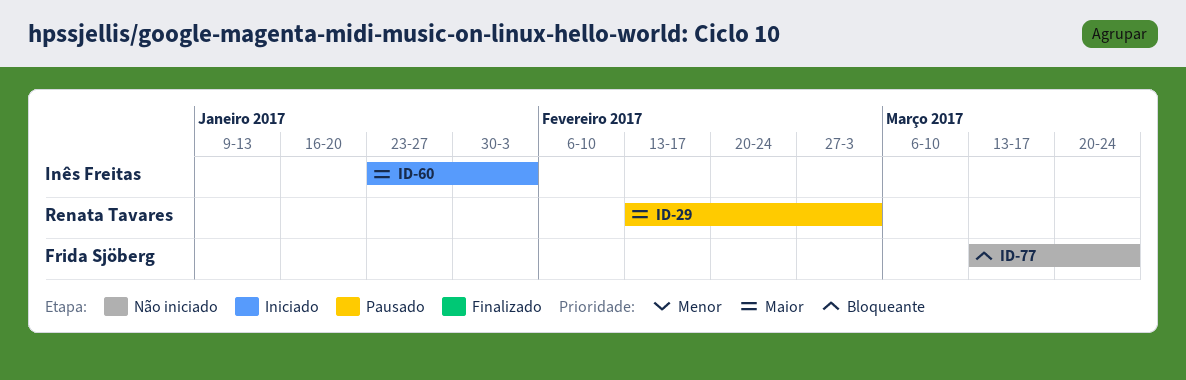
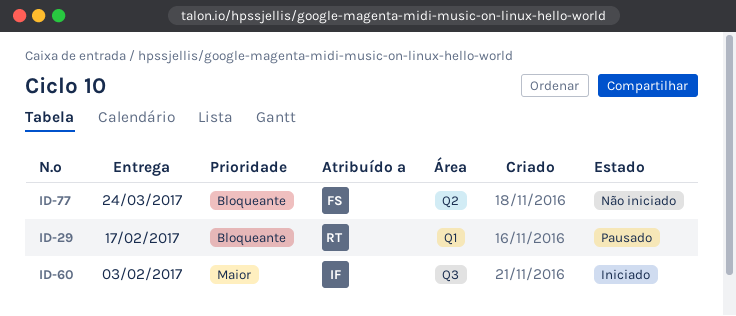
ID-29, priority: Maior -> Bloqueante
ID-29, due: Mar 3 -> Feb 17

